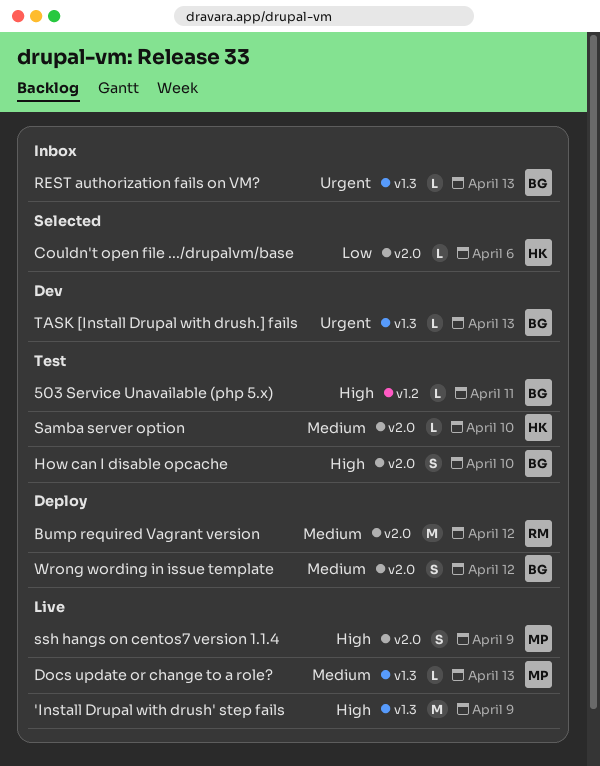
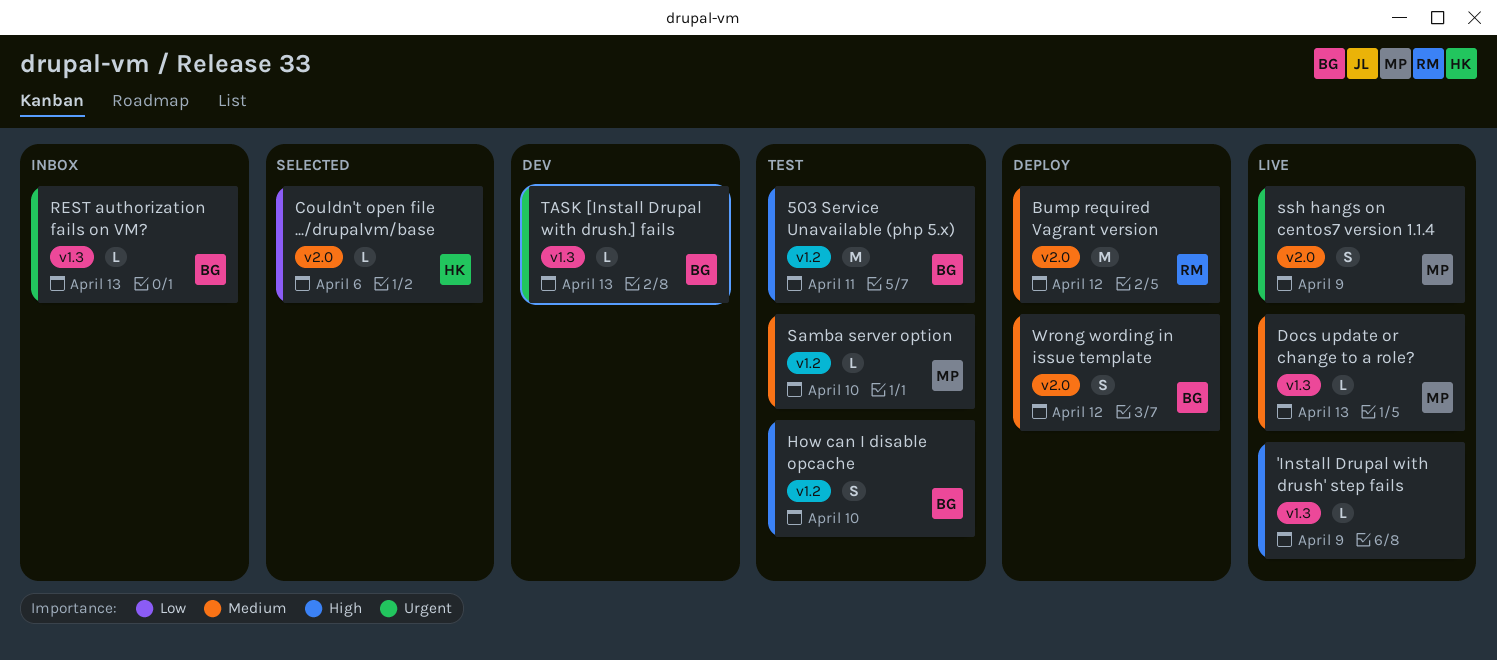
'Install Drupal with drush' step fails, estimate: M -> L
503 Service Unavailable (php 5.x), estimate: L -> M
How can I disable opcache, label: v2.0 -> v1.2
Samba server option, owner: HK -> MP
Samba server option, label: v2.0 -> v1.2
ssh hangs on centos7 version 1.1.4, priority: High -> Urgent

